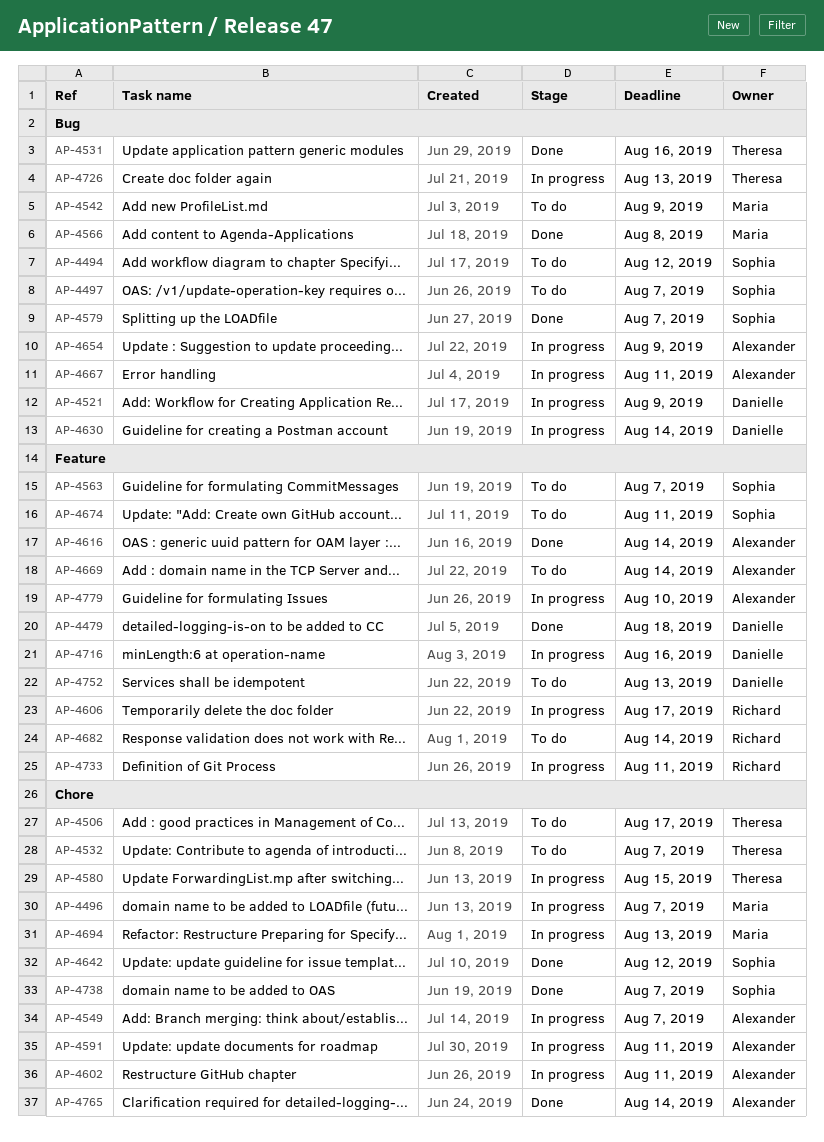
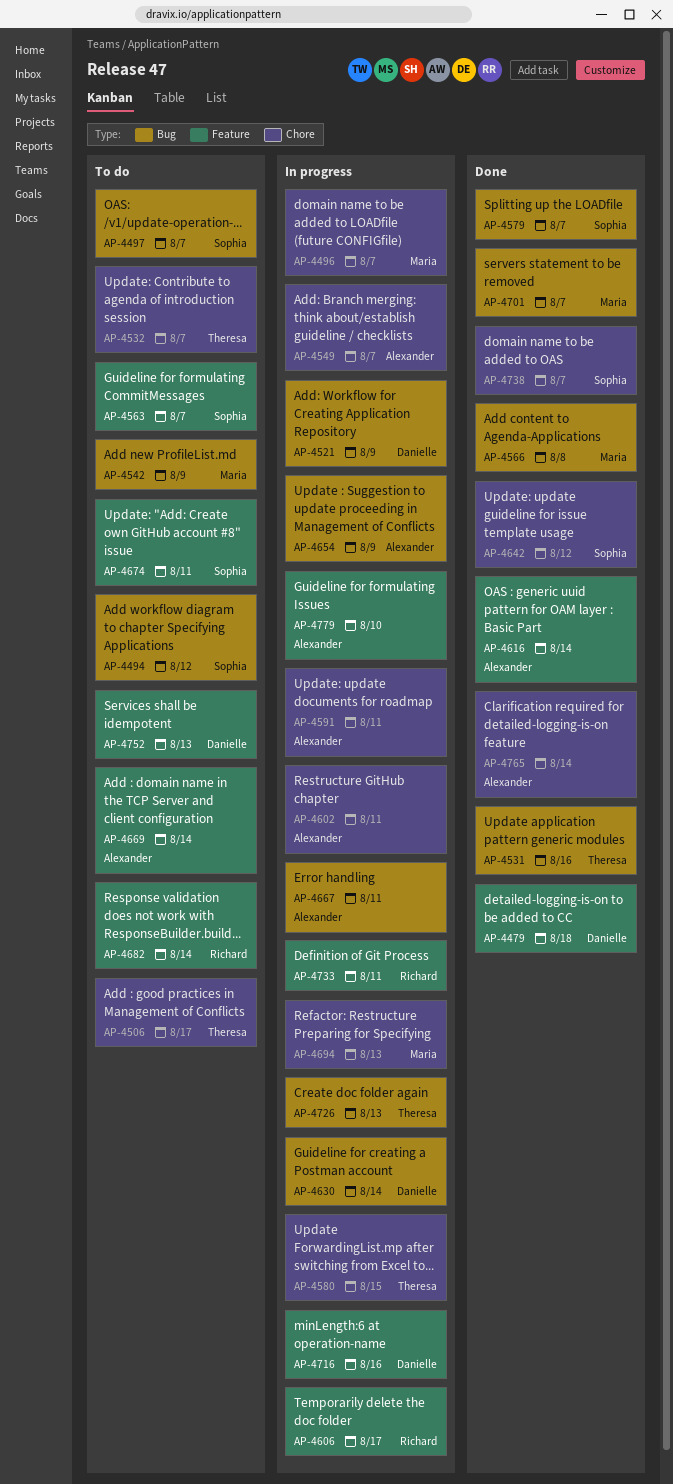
AP-4701: none -> present

